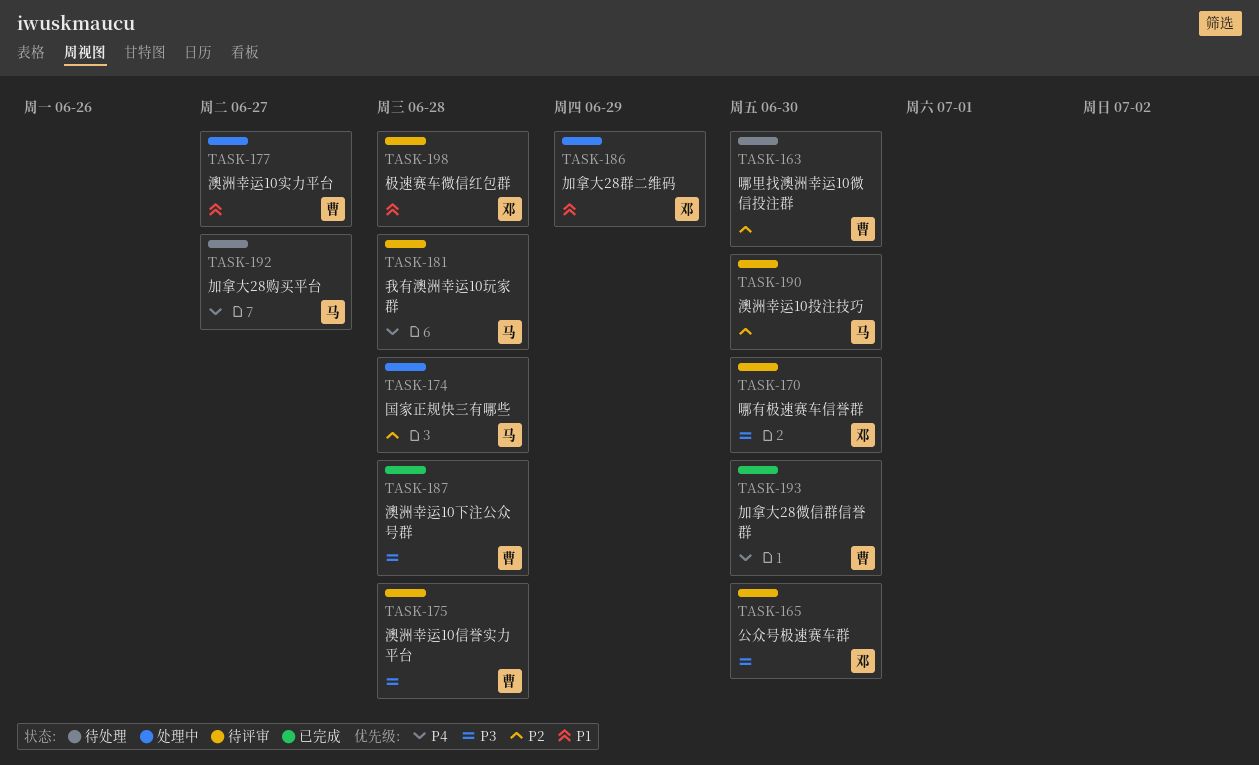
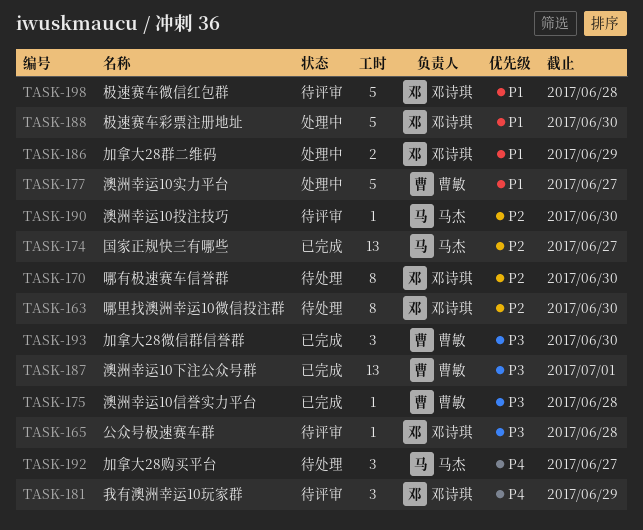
TASK-163, owner: 曹敏 -> 邓诗琪
TASK-165, due: Jun 30 -> Jun 28
TASK-170, status: 待评审 -> 待处理
TASK-170, priority: P3 -> P2
TASK-174, status: 处理中 -> 已完成
TASK-174, due: Jun 28 -> Jun 27
TASK-175, status: 待评审 -> 已完成
TASK-181, owner: 马杰 -> 邓诗琪
TASK-181, due: Jun 28 -> Jun 29
TASK-187, due: Jun 28 -> Jul 1
TASK-188: none -> present
TASK-193, priority: P4 -> P3

